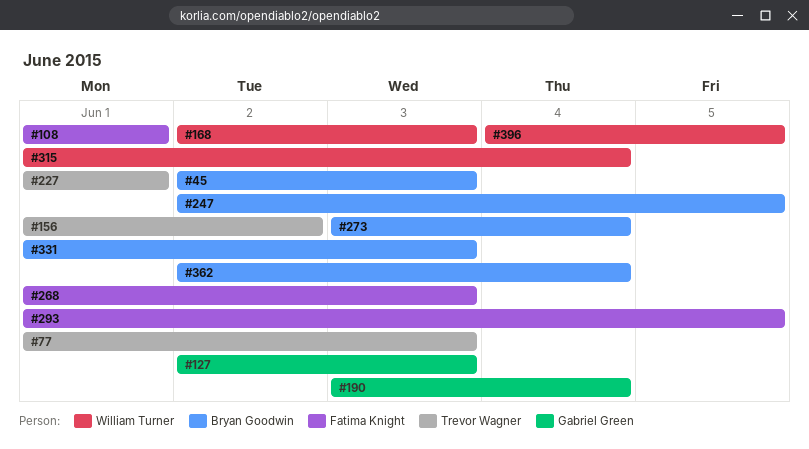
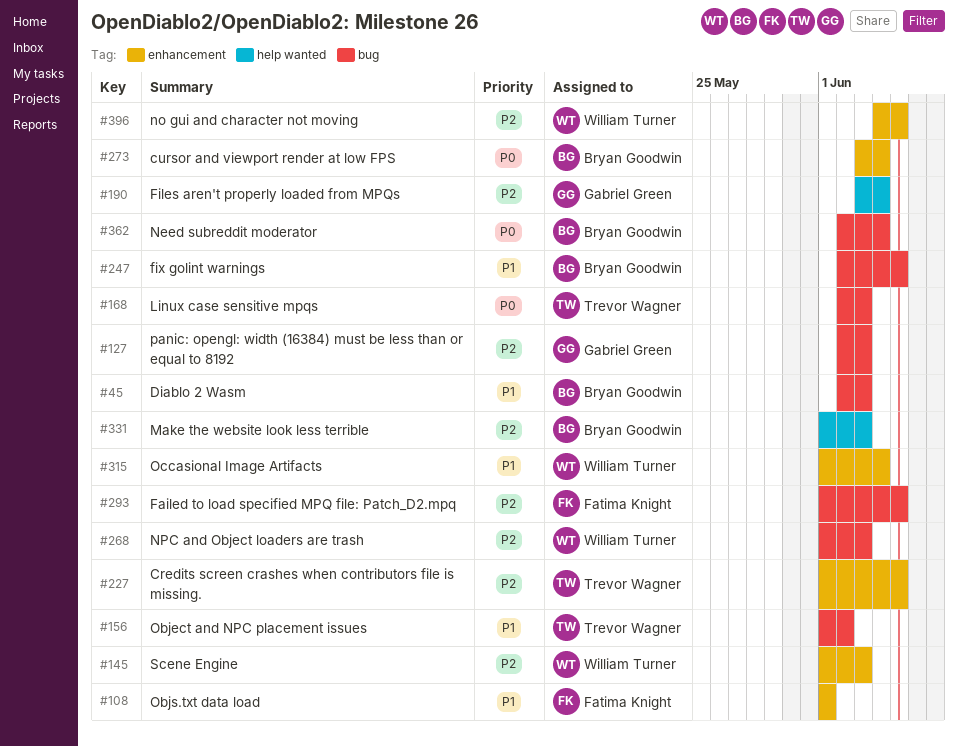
#77: present -> none
#145: none -> present
#168, owner: William Turner -> Trevor Wagner
#227, due: Jun 1 -> Jun 5
#268, owner: Fatima Knight -> William Turner

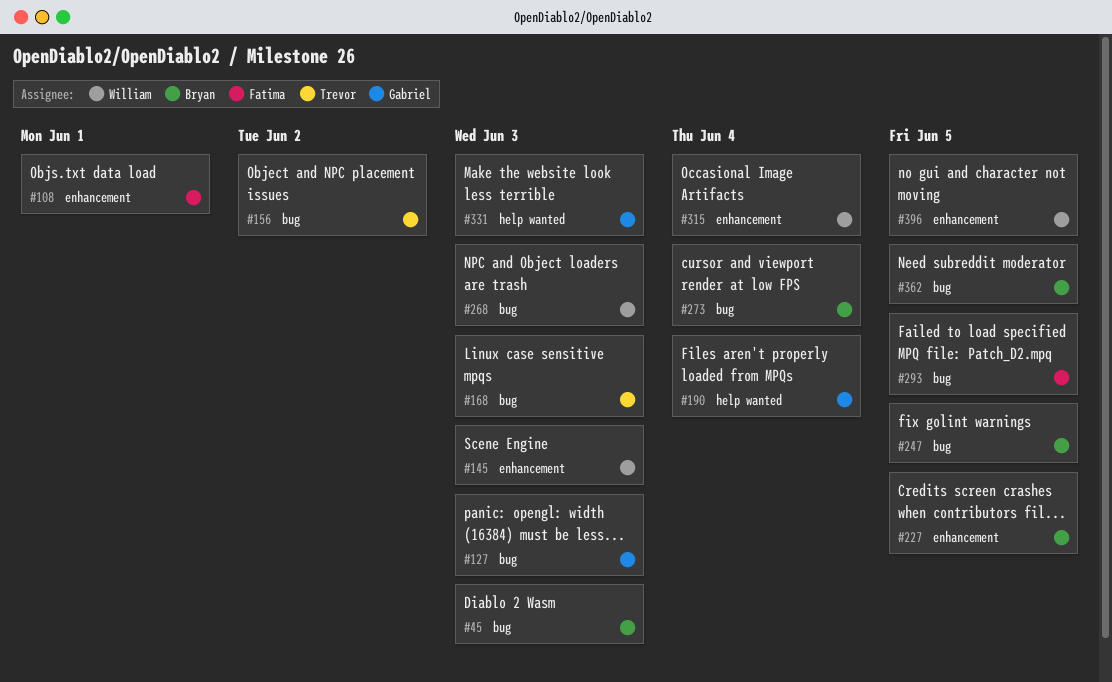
#227, owner: Trevor Wagner -> Bryan Goodwin
#273, label: enhancement -> bug
#331, owner: Bryan Goodwin -> Gabriel Green
#362, due: Jun 4 -> Jun 5

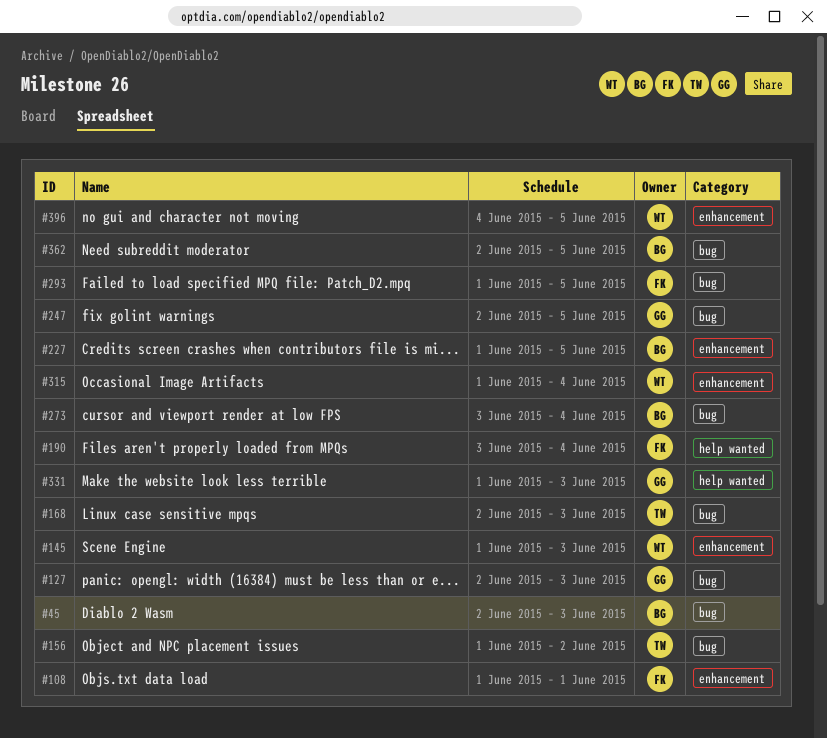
#190, owner: Gabriel -> Fatima
#247, owner: Bryan -> Gabriel
#268: present -> none

